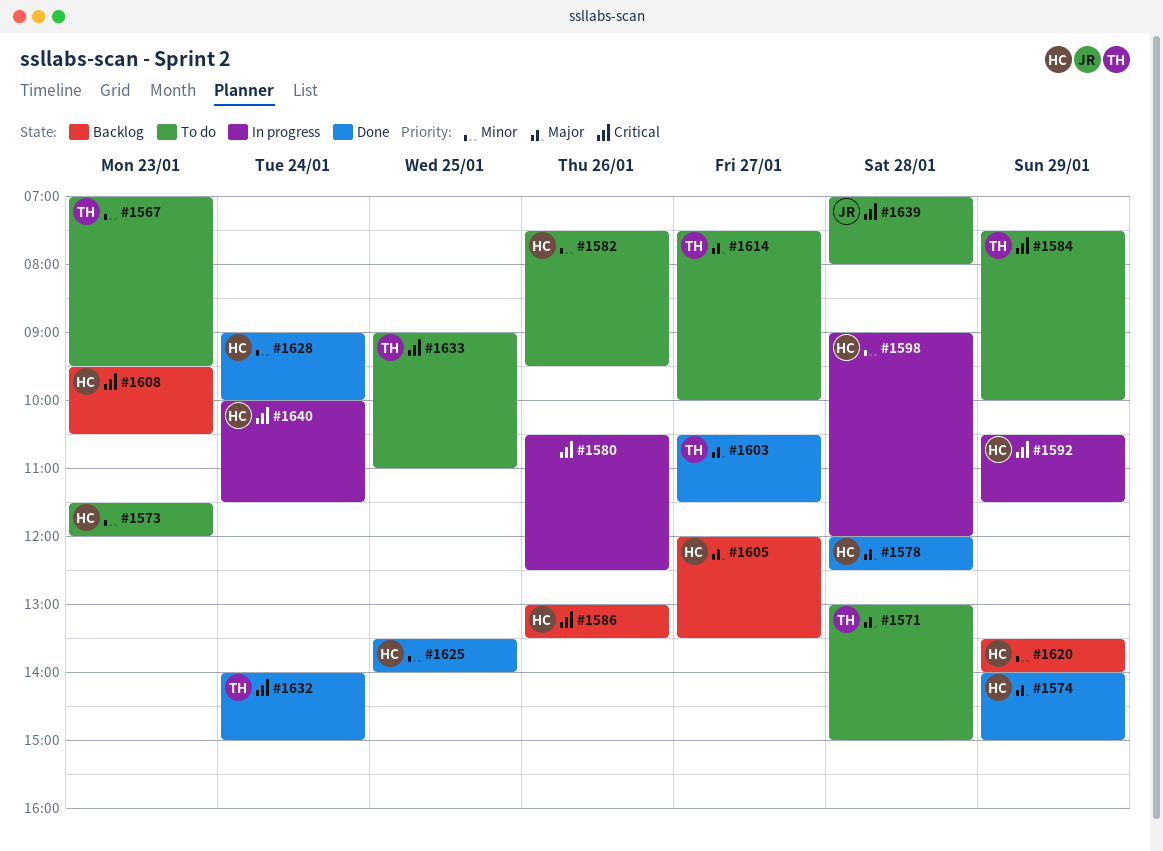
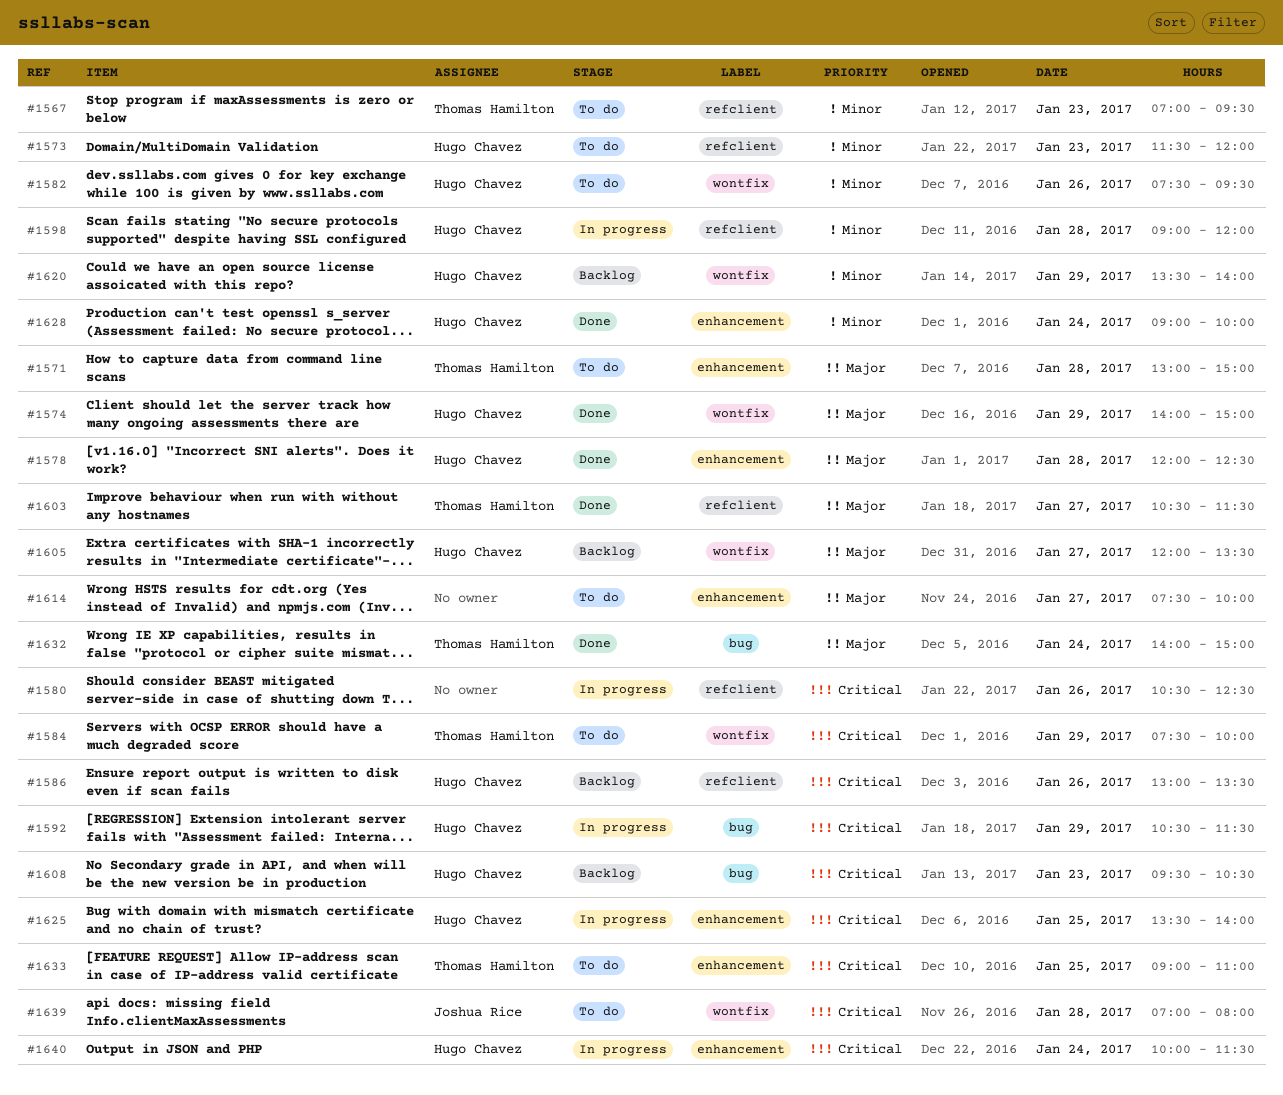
#1614, owner: Thomas Hamilton -> none
#1625, status: Done -> In progress
#1625, priority: Minor -> Critical
#1632, priority: Critical -> Major

